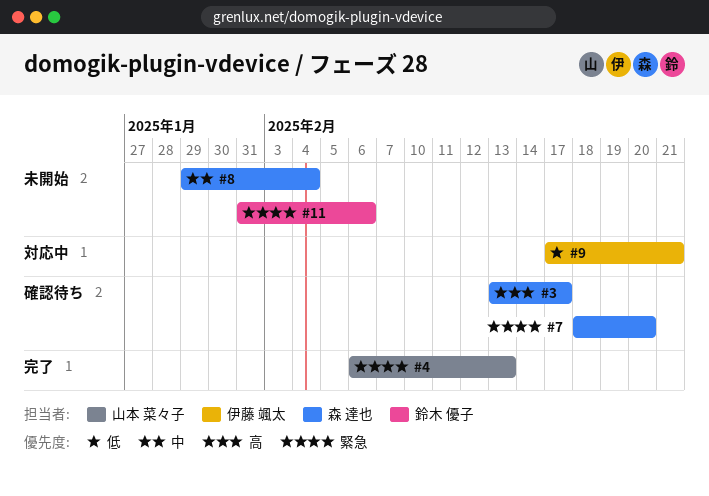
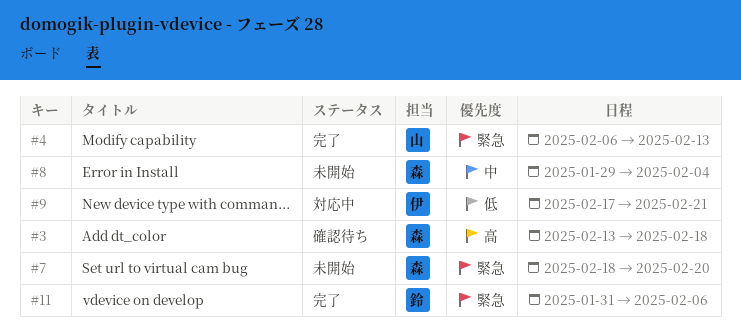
#3, due: Feb 17 -> Feb 18
#7, status: 確認待ち -> 未開始
#11, status: 未開始 -> 完了

